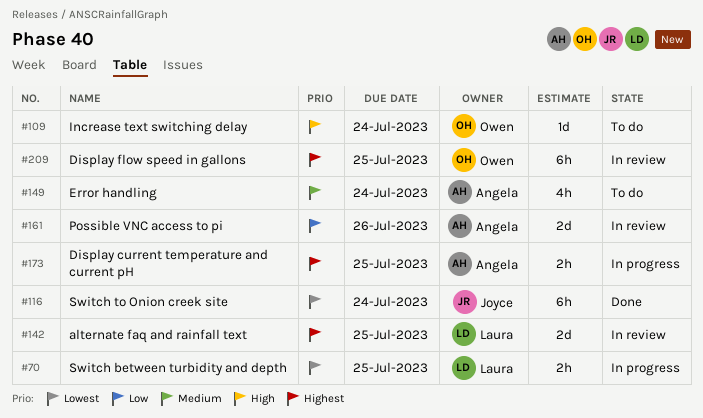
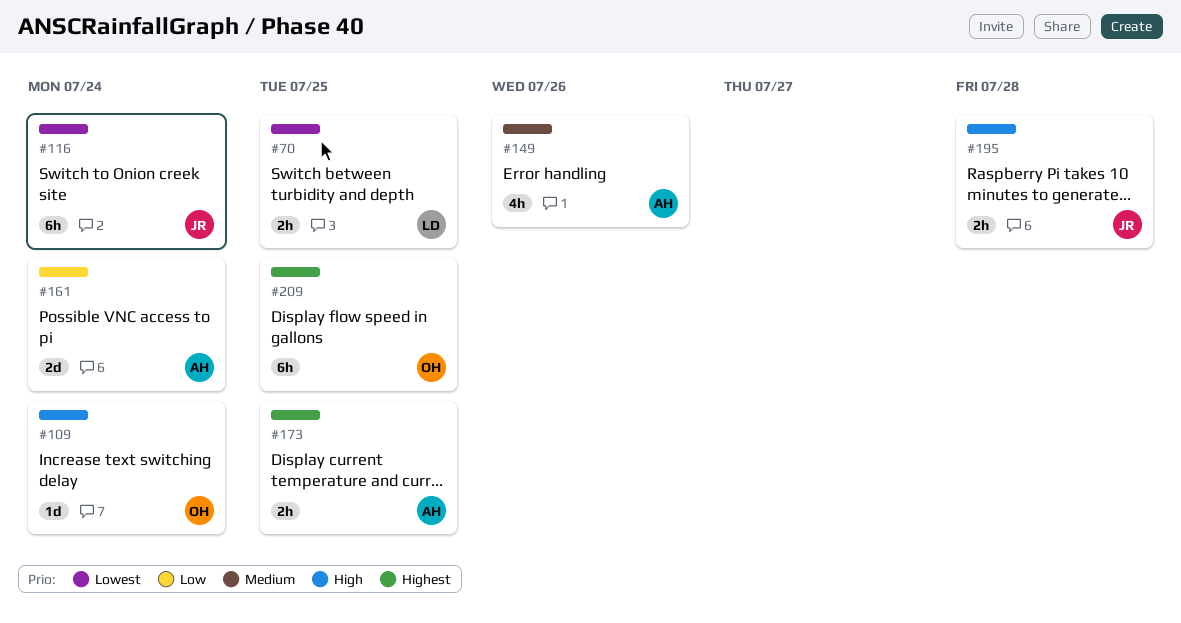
#142: present -> none
#149, due: Jul 24 -> Jul 26
#161, due: Jul 26 -> Jul 24
#195: none -> present

